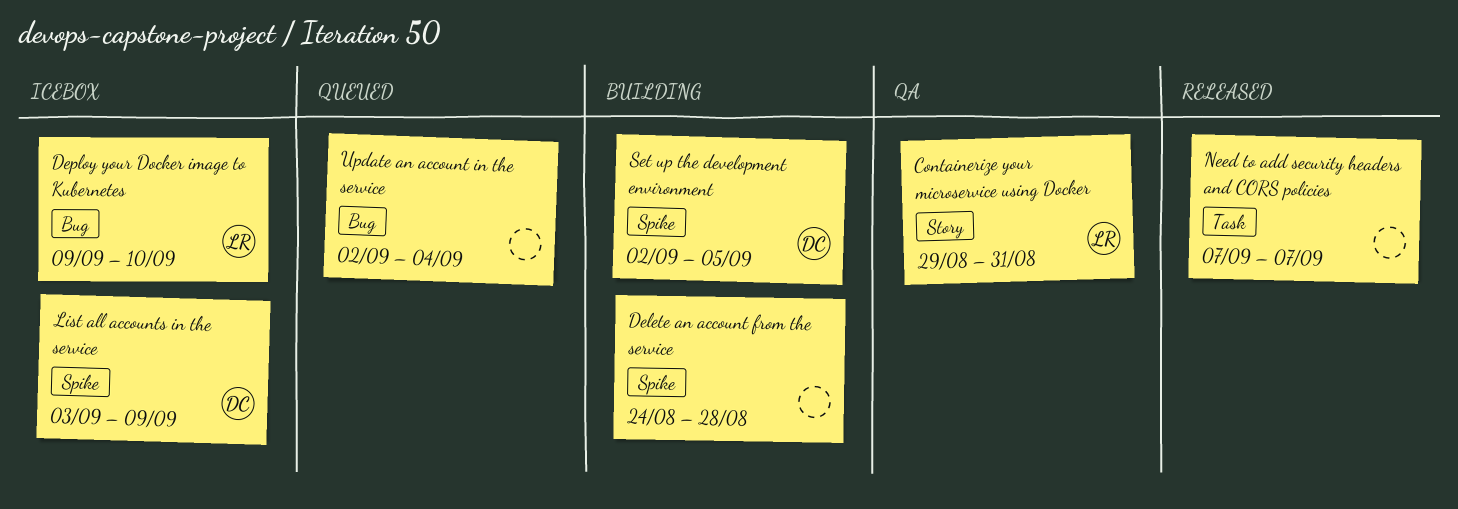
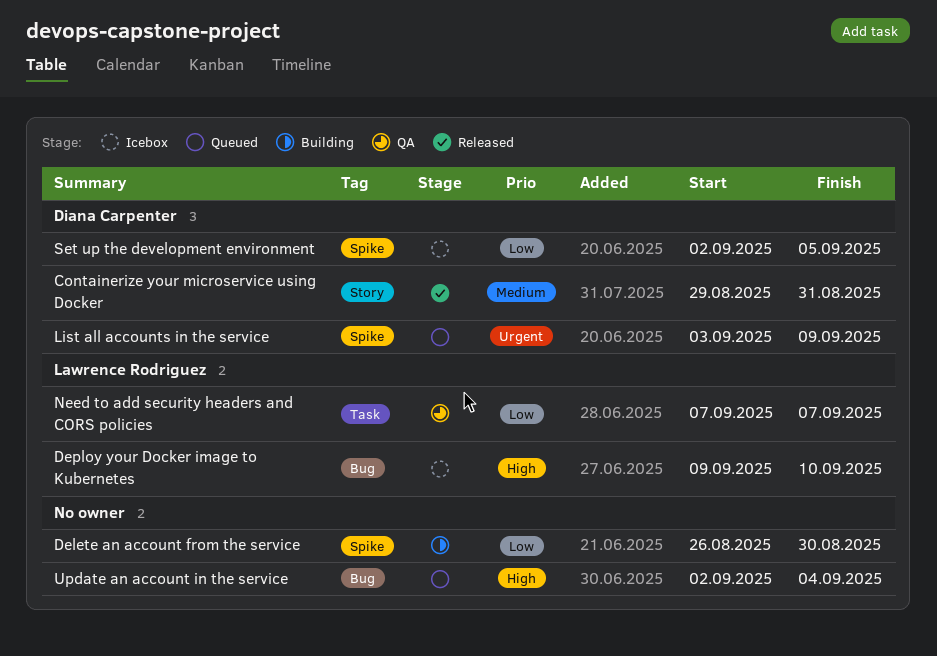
Containerize your microservice using Docker, status: QA -> Released
Containerize your microservice using Docker, owner: Lawrence Rodriguez -> Diana Carpenter
Delete an account from the service, start: Aug 24 -> Aug 26
Delete an account from the service, due: Aug 28 -> Aug 30
List all accounts in the service, status: Icebox -> Queued
Need to add security headers and CORS policies, status: Released -> QA
Need to add security headers and CORS policies, owner: none -> Lawrence Rodriguez
Set up the development environment, status: Building -> Icebox

